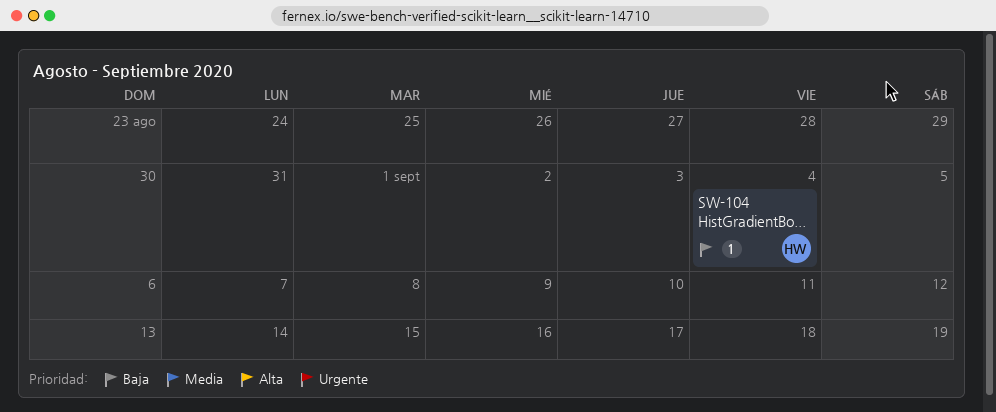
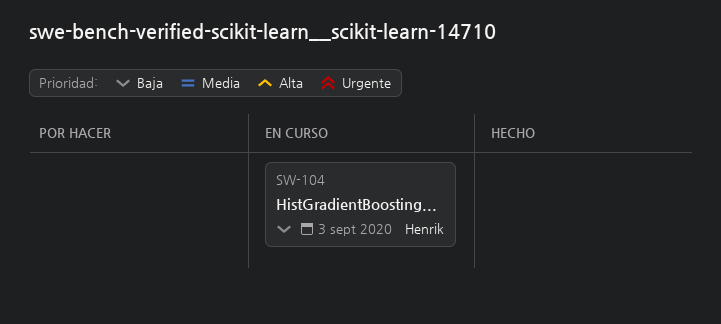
SW-104, due: Sep 4 -> Sep 3

